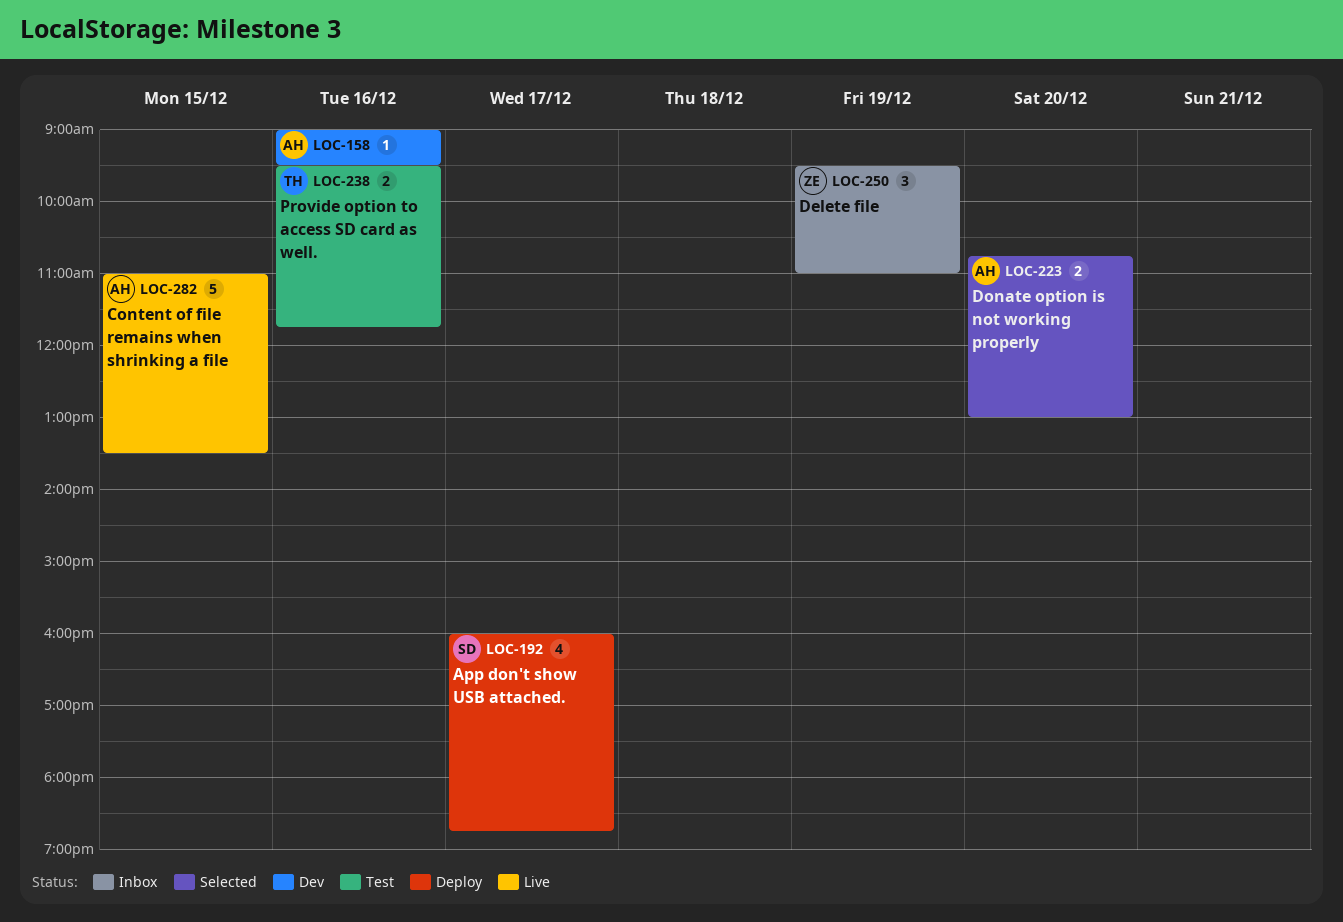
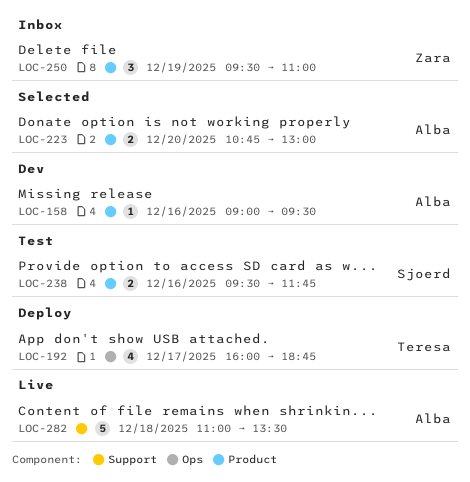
LOC-192, owner: Sjoerd -> Teresa
LOC-238, owner: Teresa -> Sjoerd
LOC-282, day: Dec 15 -> Dec 18

